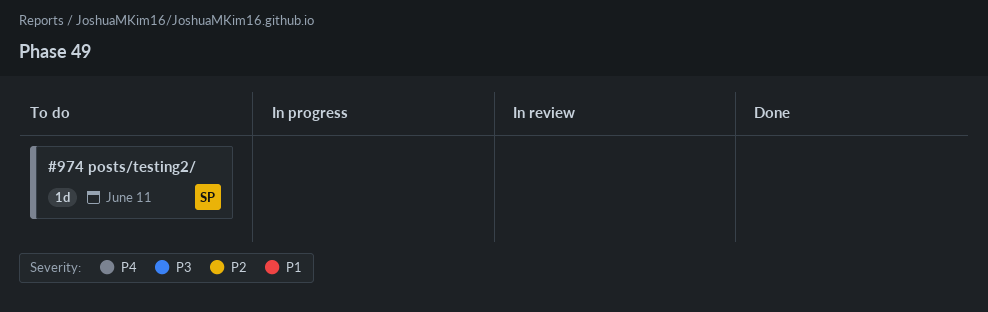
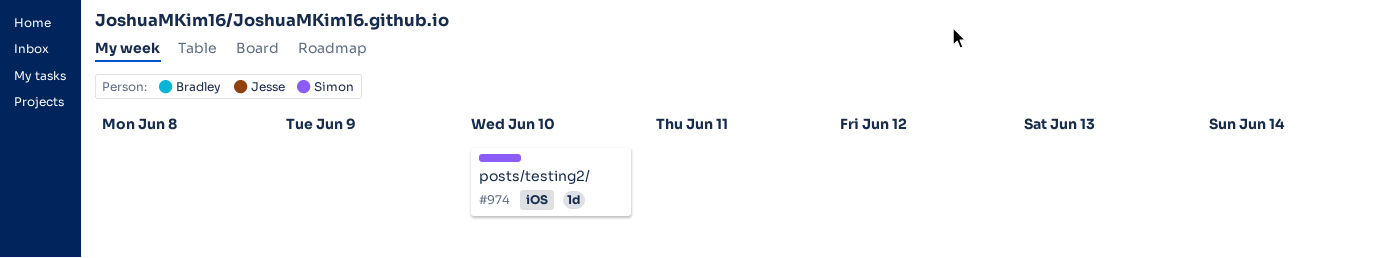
#974, due: Jun 11 -> Jun 10

